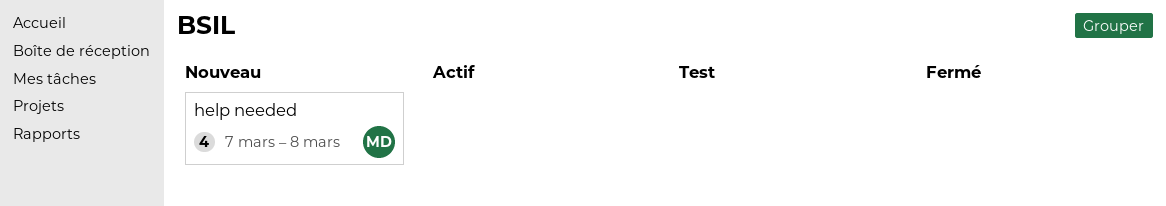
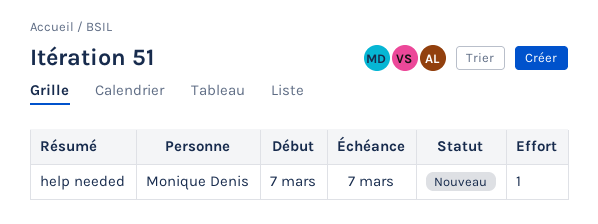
help needed, estimate: 4 -> 1
help needed, due: Mar 8 -> Mar 7

